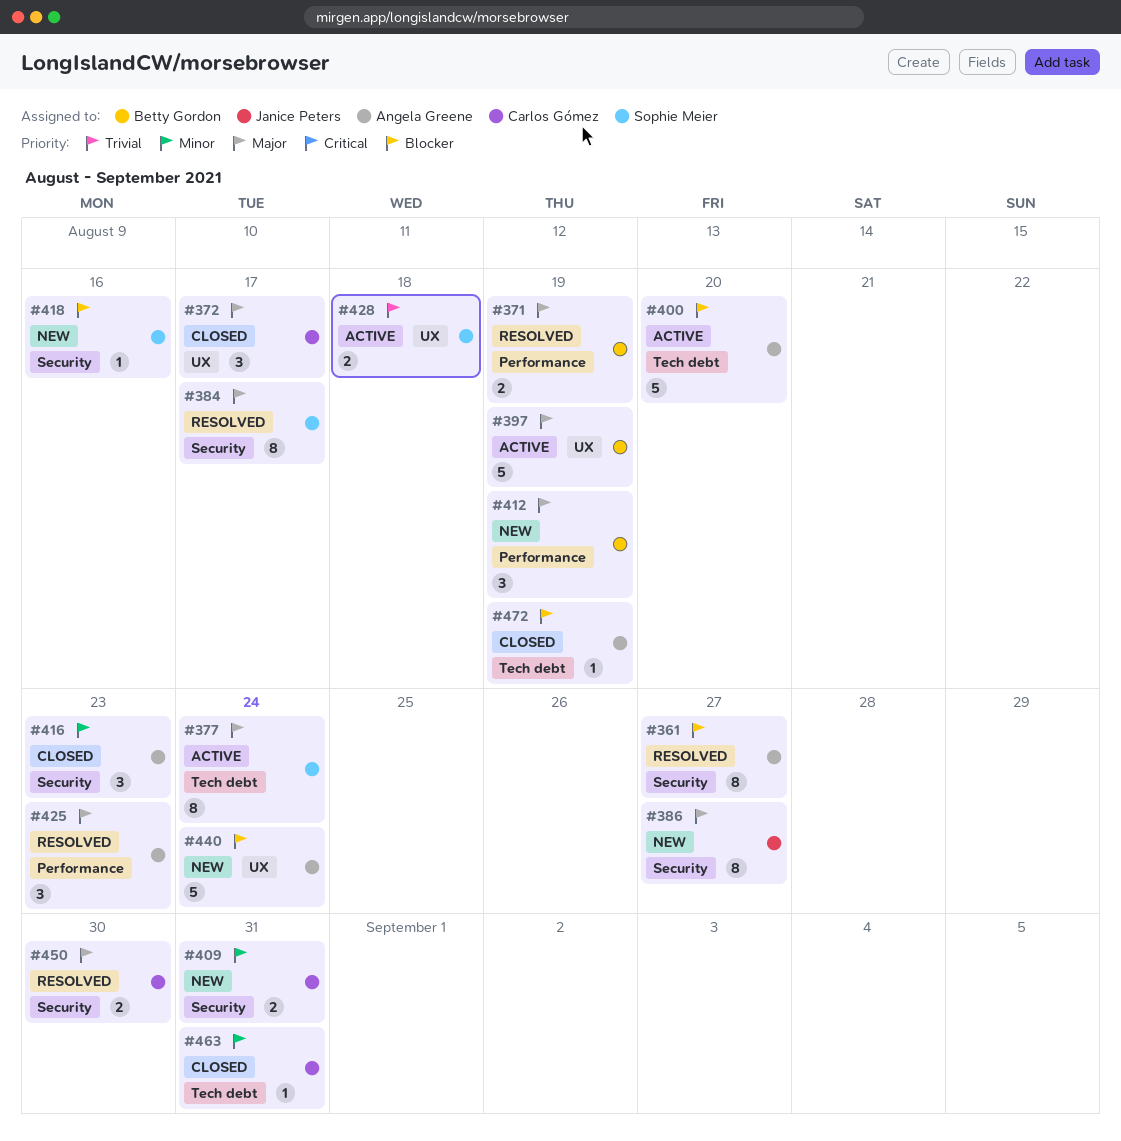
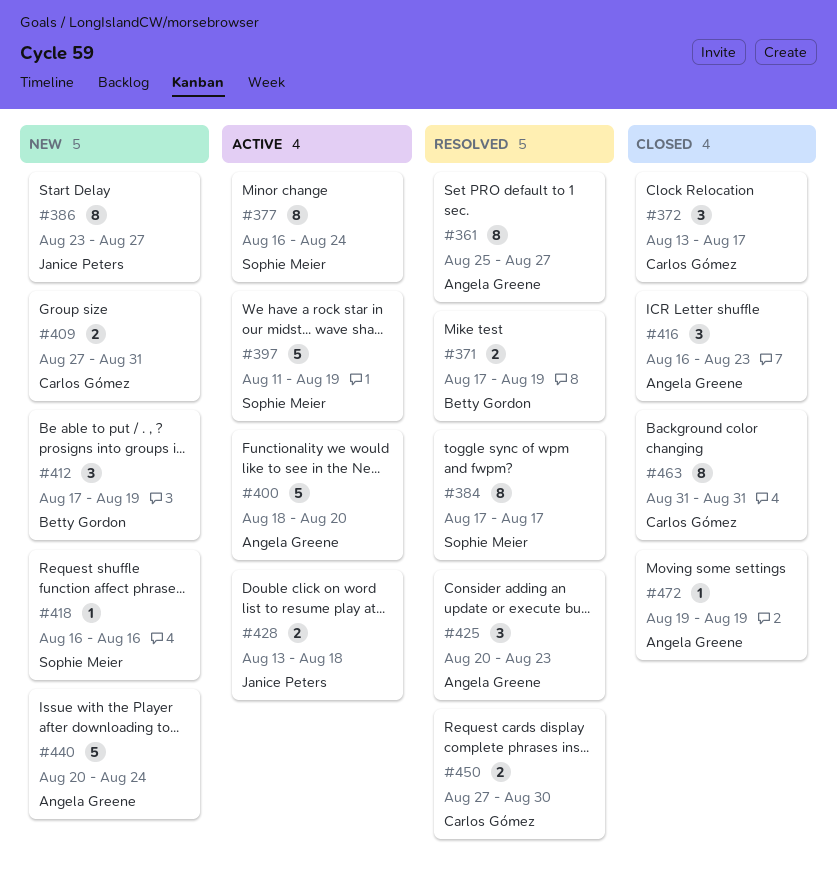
#397, owner: Betty Gordon -> Sophie Meier
#428, owner: Sophie Meier -> Janice Peters
#463, estimate: 1 -> 8

